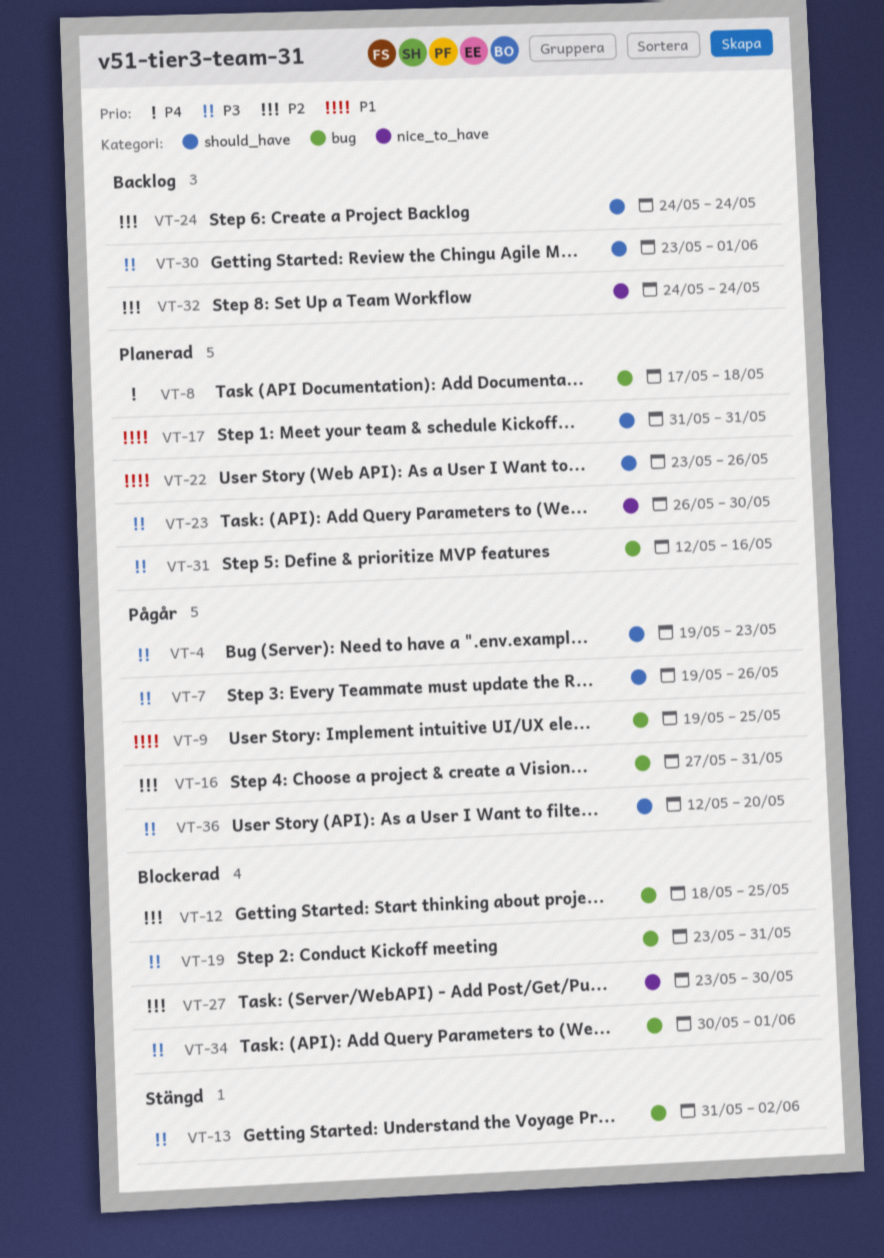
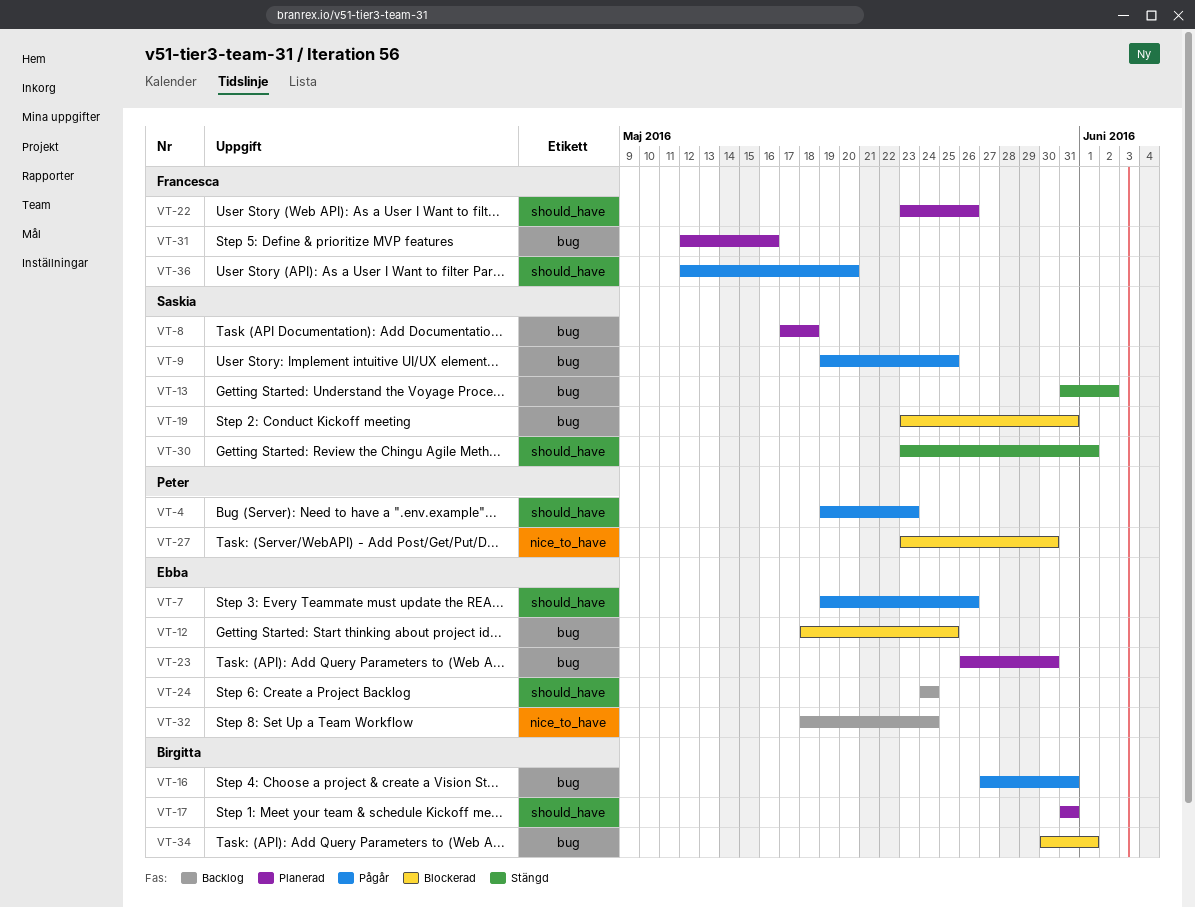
VT-23, label: nice_to_have -> bug
VT-30, status: Backlog -> Stängd
VT-32, start: May 24 -> May 18

